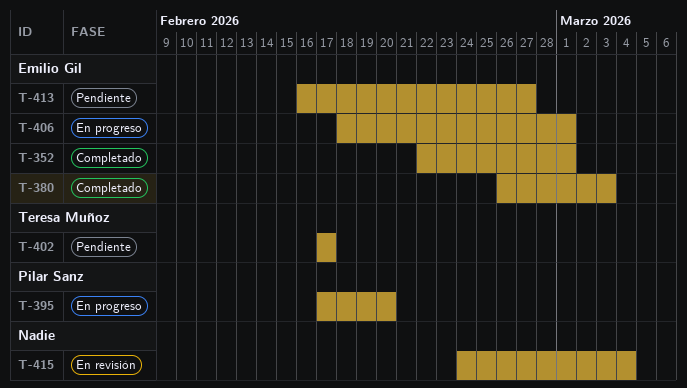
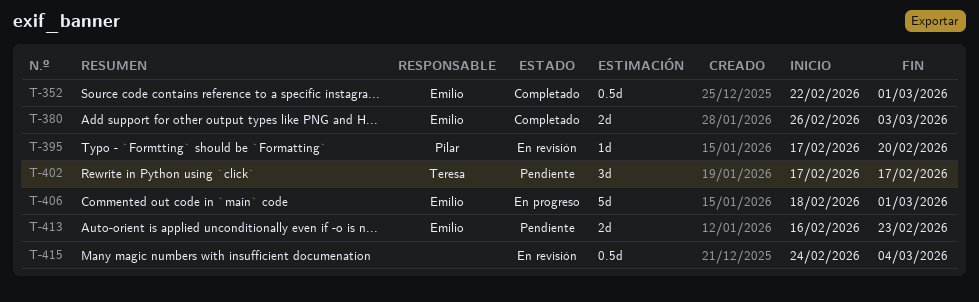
T-395, status: En progreso -> En revisión
T-413, due: Feb 27 -> Feb 23

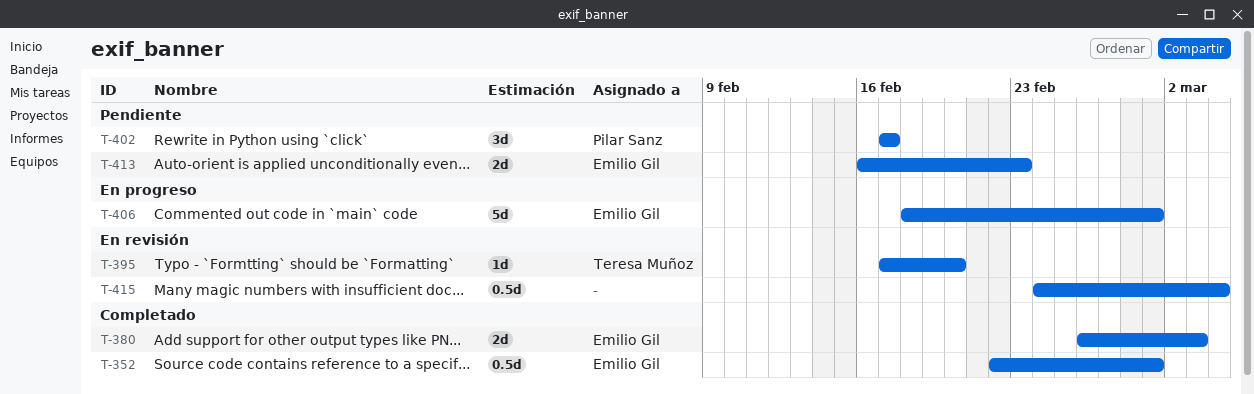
T-395, owner: Pilar Sanz -> Teresa Muñoz
T-402, owner: Teresa Muñoz -> Pilar Sanz

